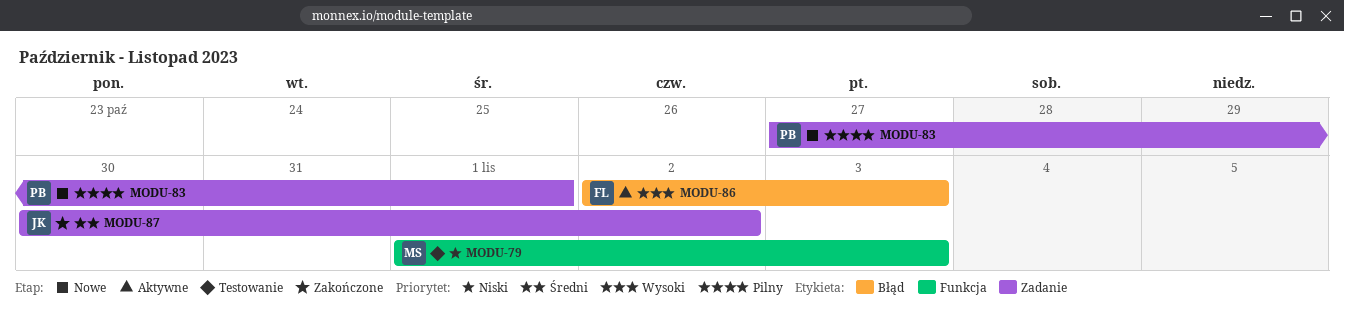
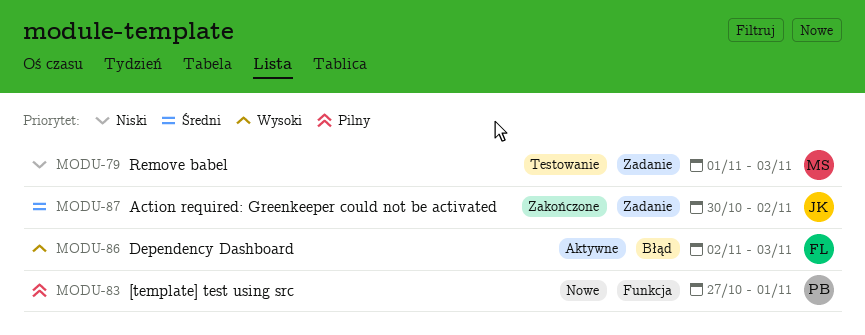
MODU-79, label: Funkcja -> Zadanie
MODU-83, label: Zadanie -> Funkcja

